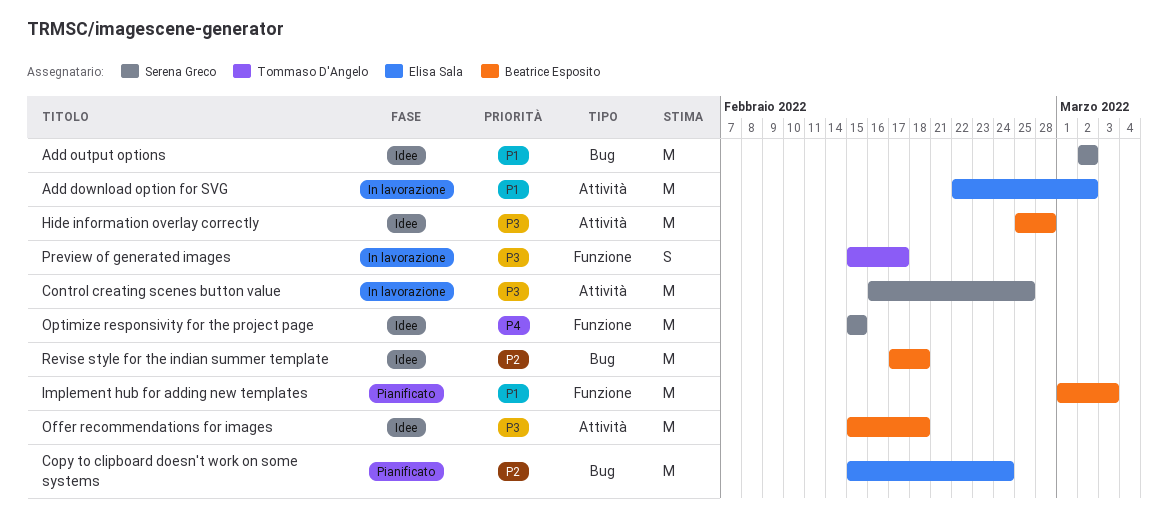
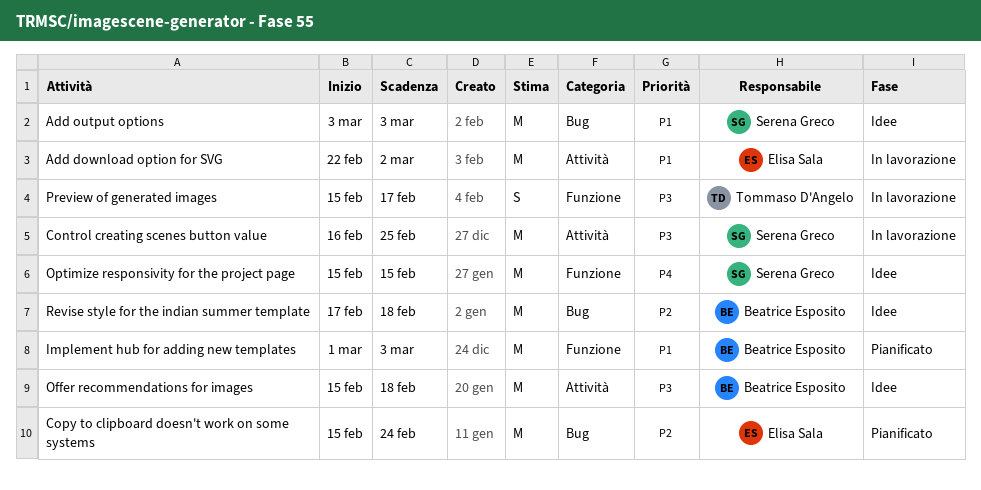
Add output options, start: Mar 2 -> Mar 3
Add output options, due: Mar 2 -> Mar 3
Hide information overlay correctly: present -> none

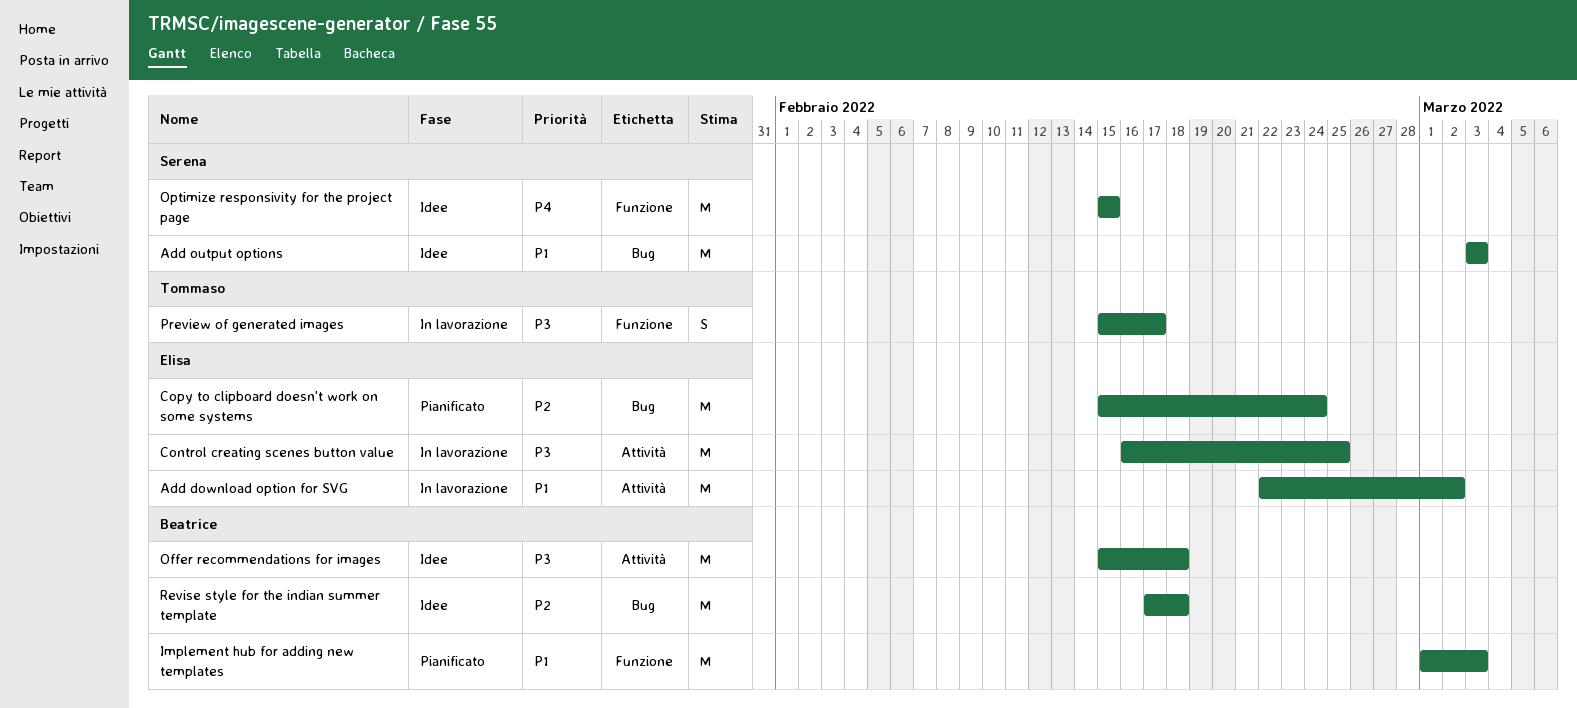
Control creating scenes button value, owner: Serena Greco -> Elisa Sala

